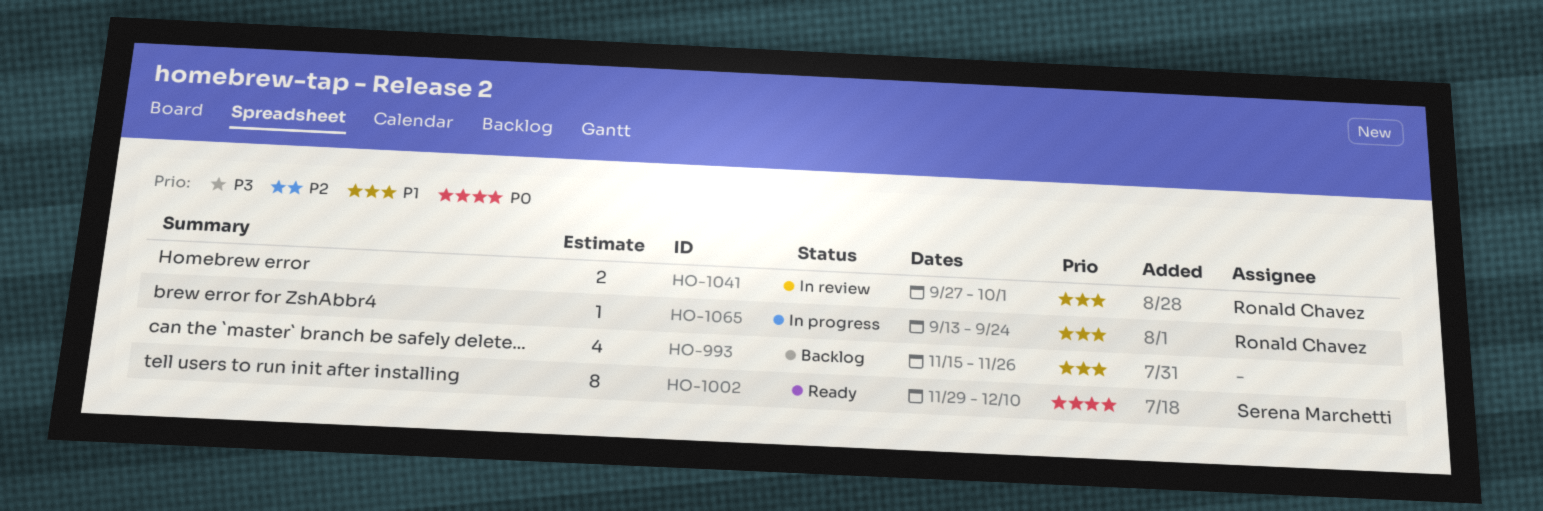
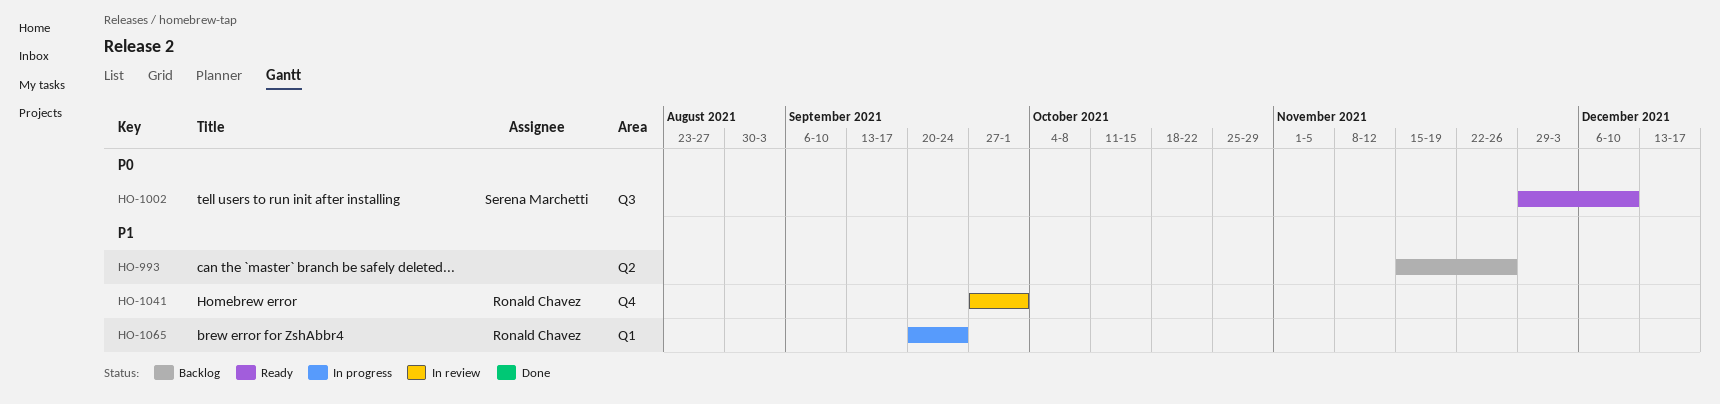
HO-1065, start: Sep 13 -> Sep 20

